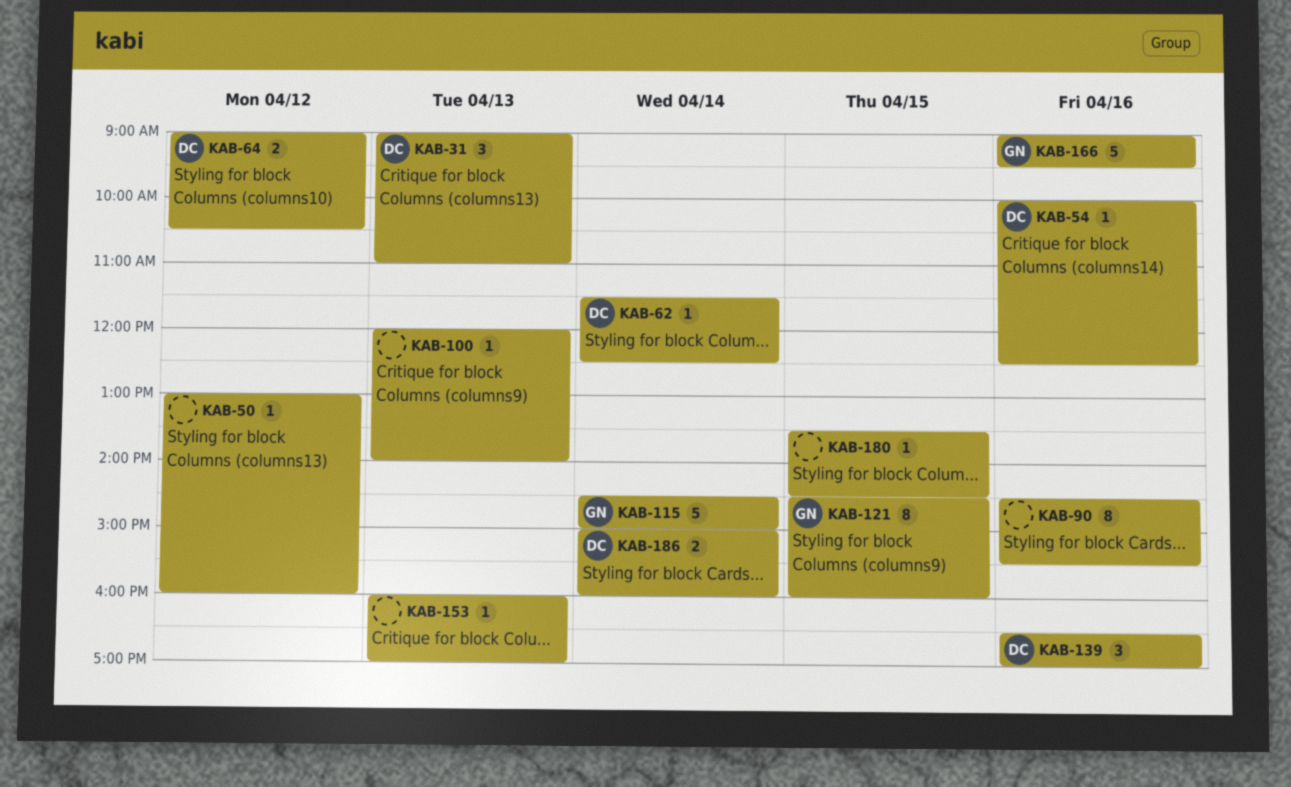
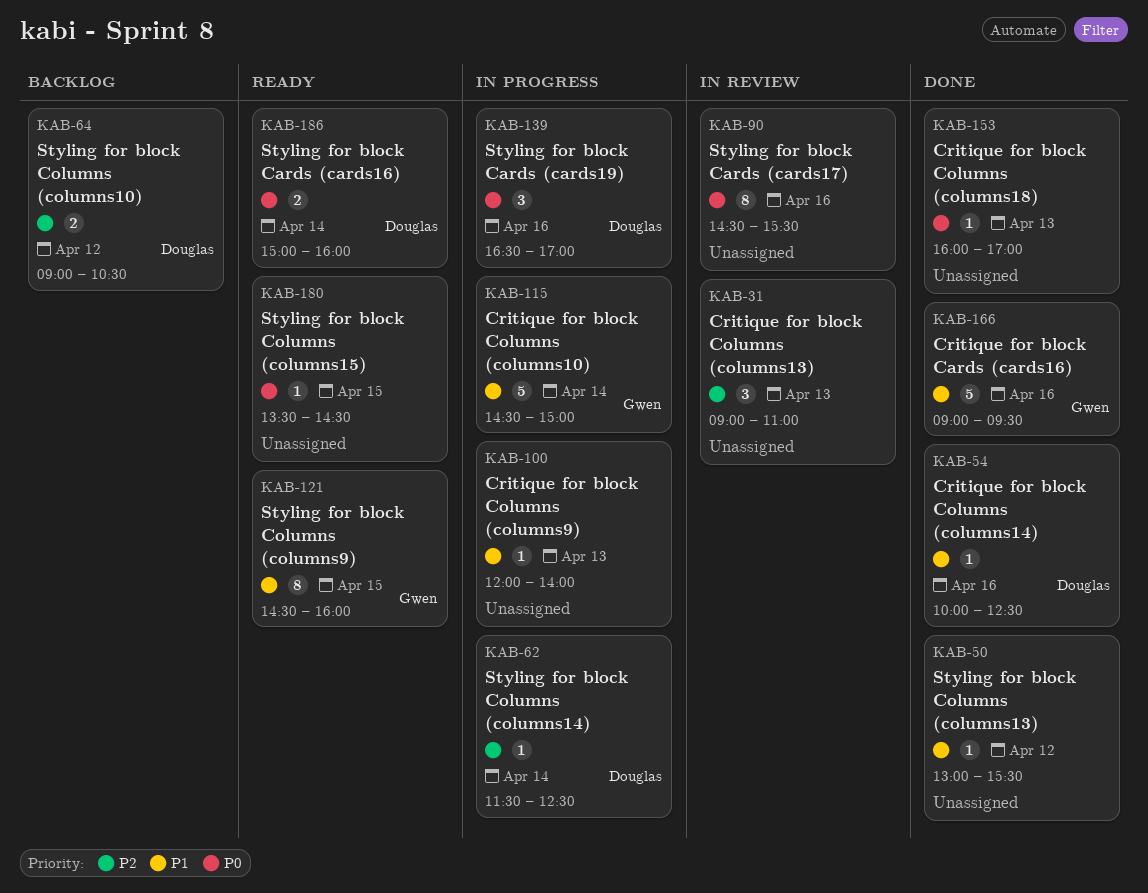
KAB-31, owner: Douglas -> none
KAB-50, ends: 16:00 -> 15:30

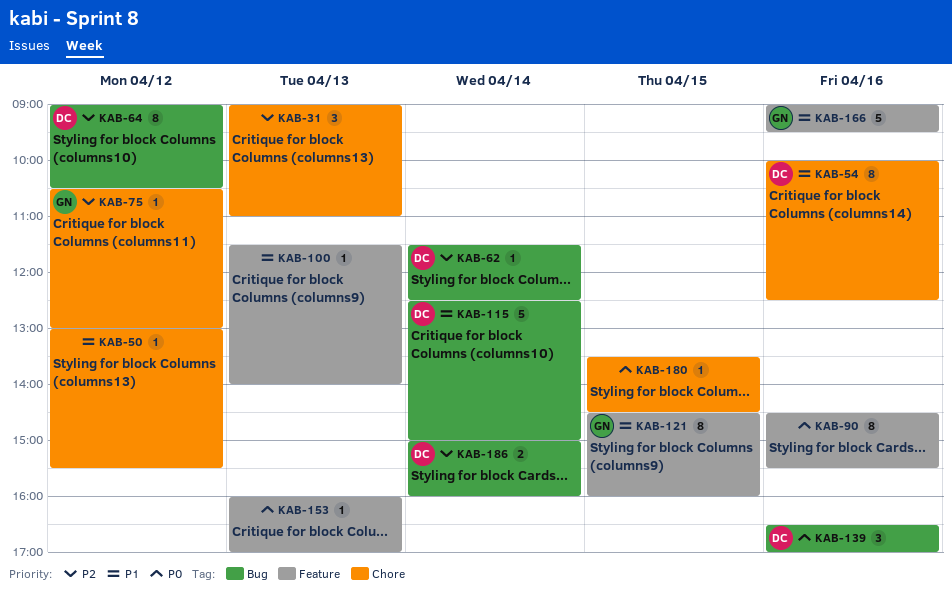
KAB-54, estimate: 1 -> 8
KAB-64, estimate: 2 -> 8
KAB-75: none -> present
KAB-100, begins: 12:00 -> 11:30
KAB-115, owner: Gwen -> Douglas
KAB-115, begins: 14:30 -> 12:30
KAB-186, priority: P0 -> P2

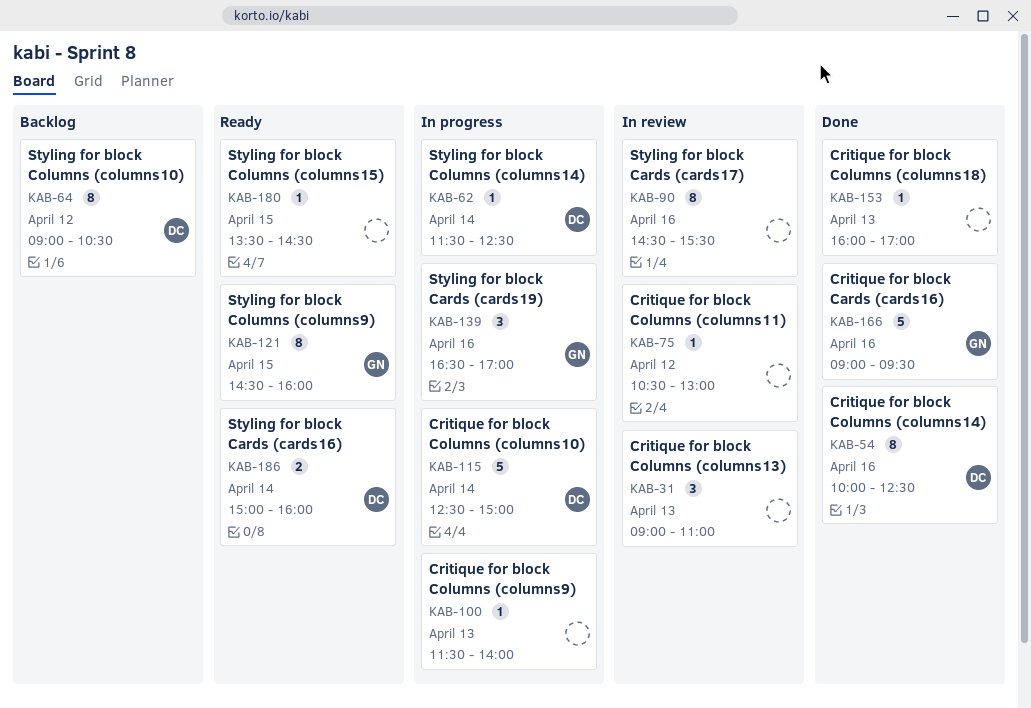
KAB-50: present -> none
KAB-75, owner: GN -> none
KAB-139, owner: DC -> GN

